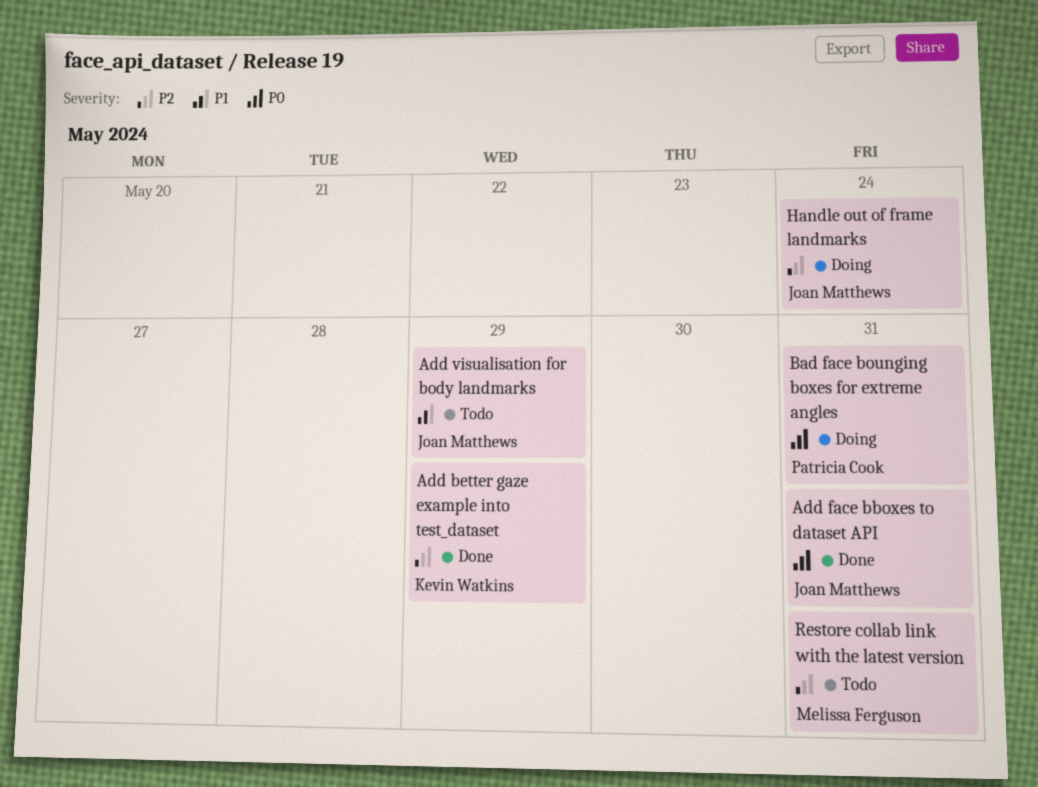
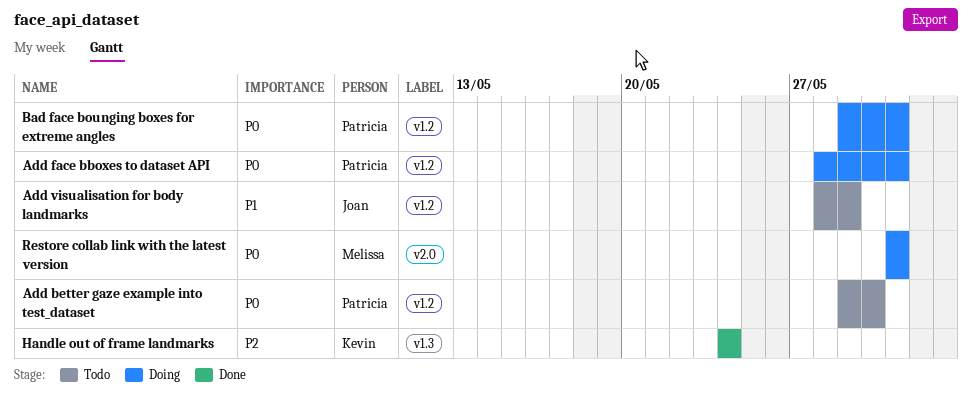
Add better gaze example into test_dataset, status: Done -> Todo
Add better gaze example into test_dataset, owner: Kevin Watkins -> Patricia Cook
Add better gaze example into test_dataset, priority: P2 -> P0
Add better gaze example into test_dataset, due: May 29 -> May 30
Add face bboxes to dataset API, status: Done -> Doing
Add face bboxes to dataset API, owner: Joan Matthews -> Patricia Cook
Handle out of frame landmarks, status: Doing -> Done
Handle out of frame landmarks, owner: Joan Matthews -> Kevin Watkins
Restore collab link with the latest version, status: Todo -> Doing
Restore collab link with the latest version, priority: P2 -> P0

